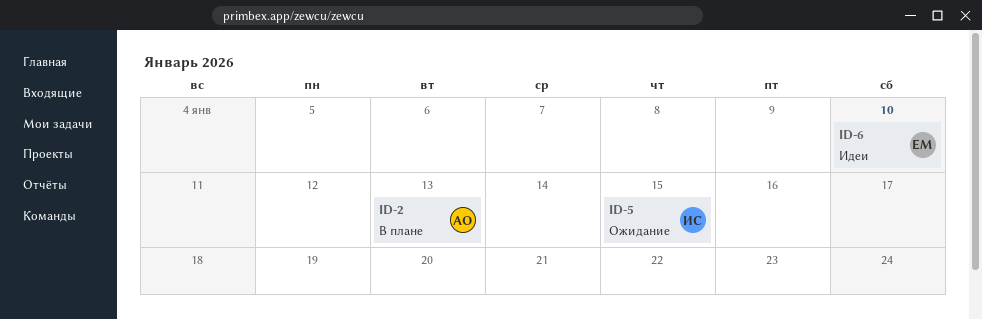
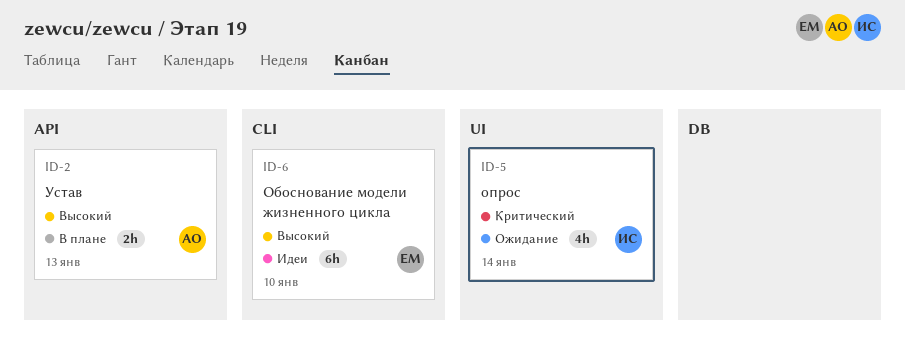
ID-5, due: Jan 15 -> Jan 14

